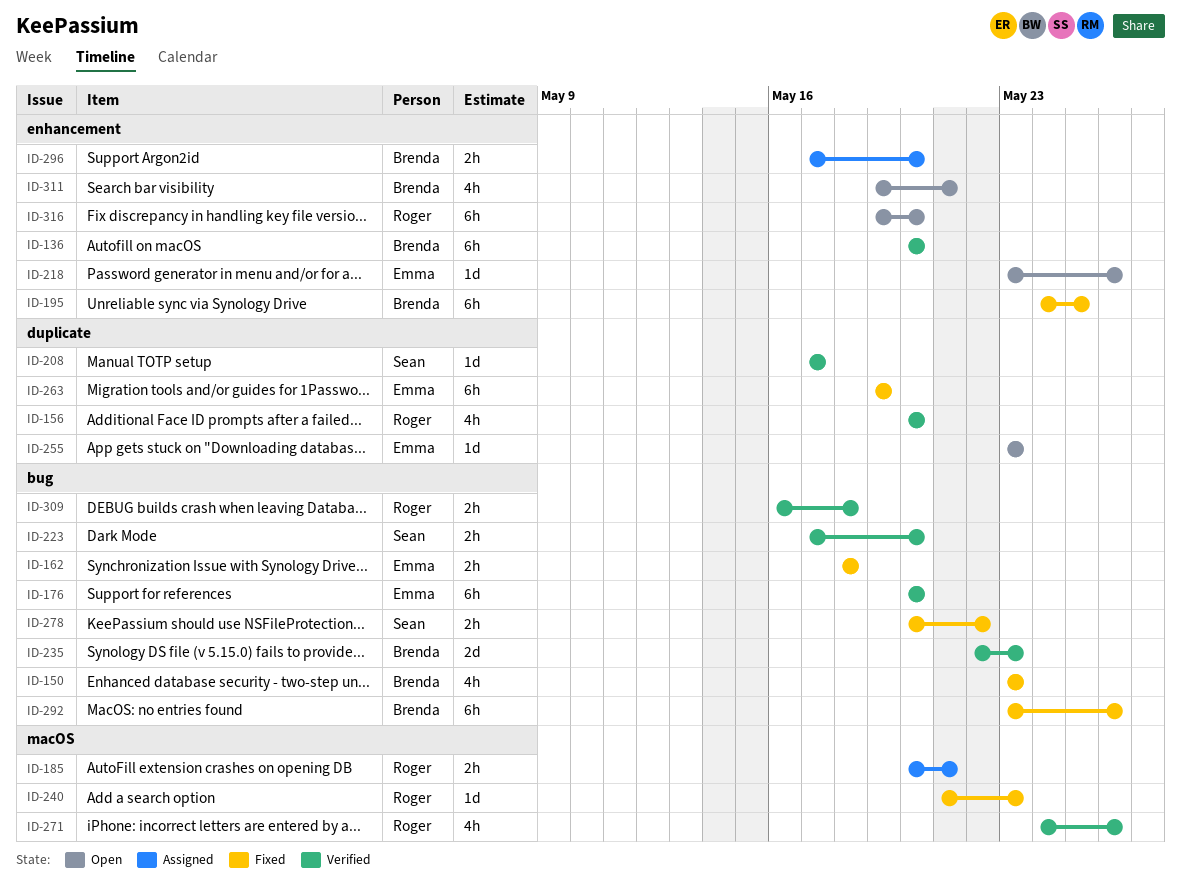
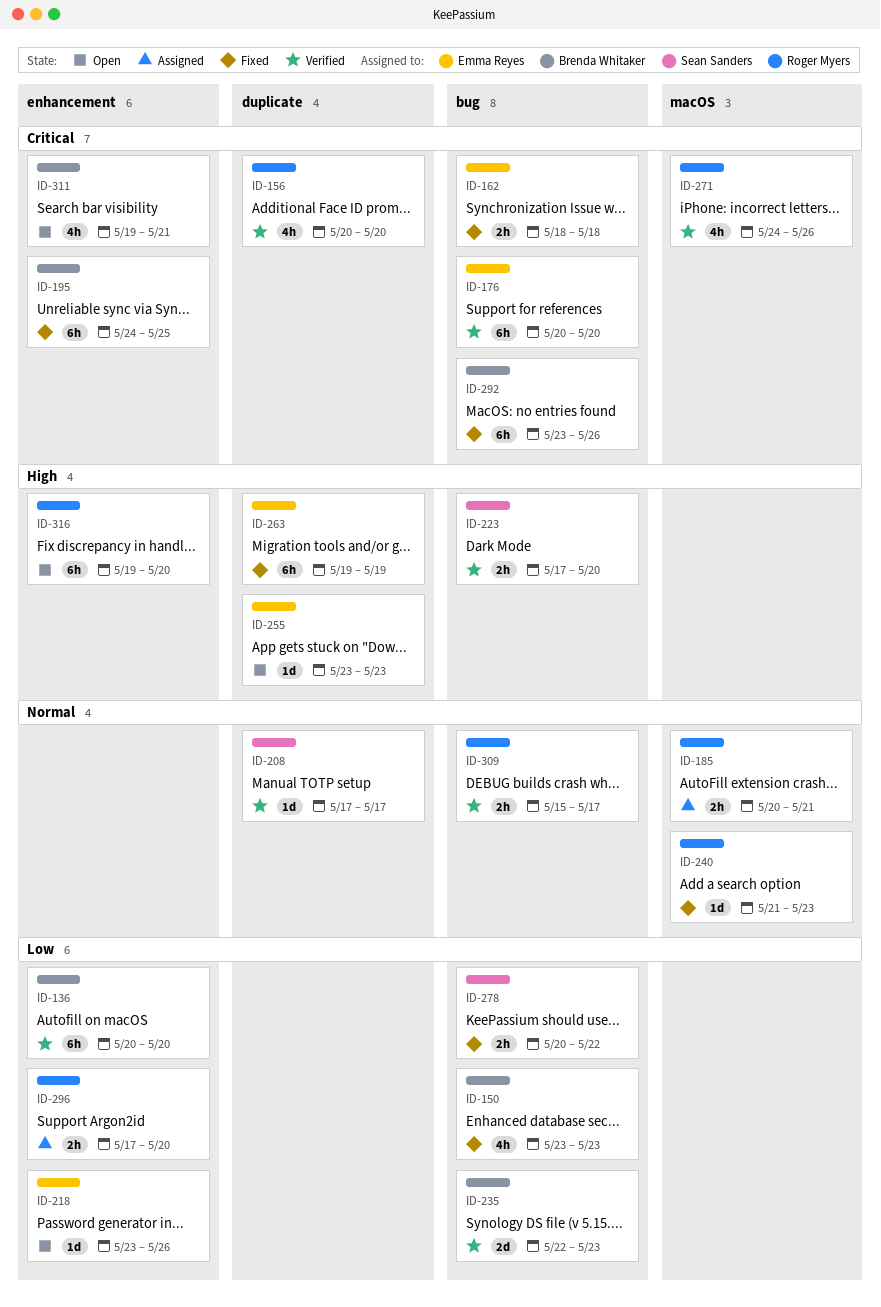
ID-296, owner: Brenda Whitaker -> Roger Myers
ID-309, start: May 16 -> May 15
ID-309, due: May 18 -> May 17

